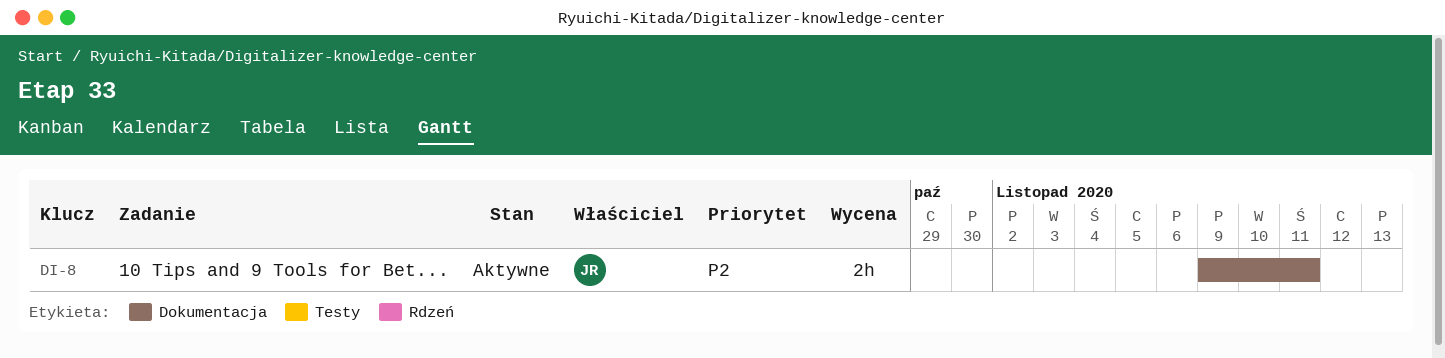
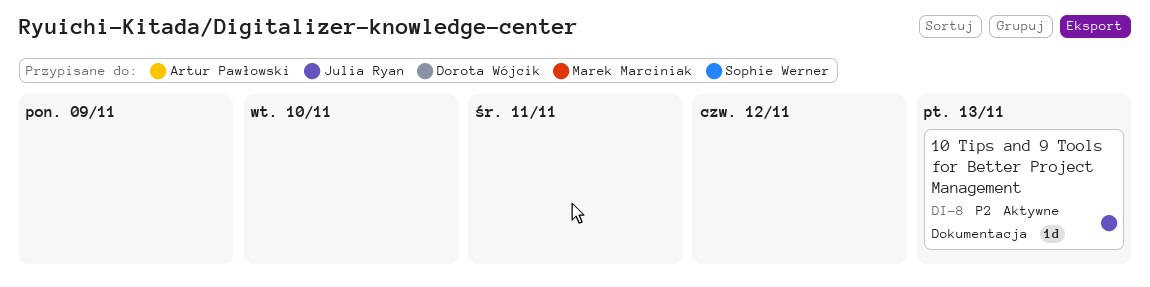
DI-8, estimate: 2h -> 1d
DI-8, due: Nov 11 -> Nov 13

